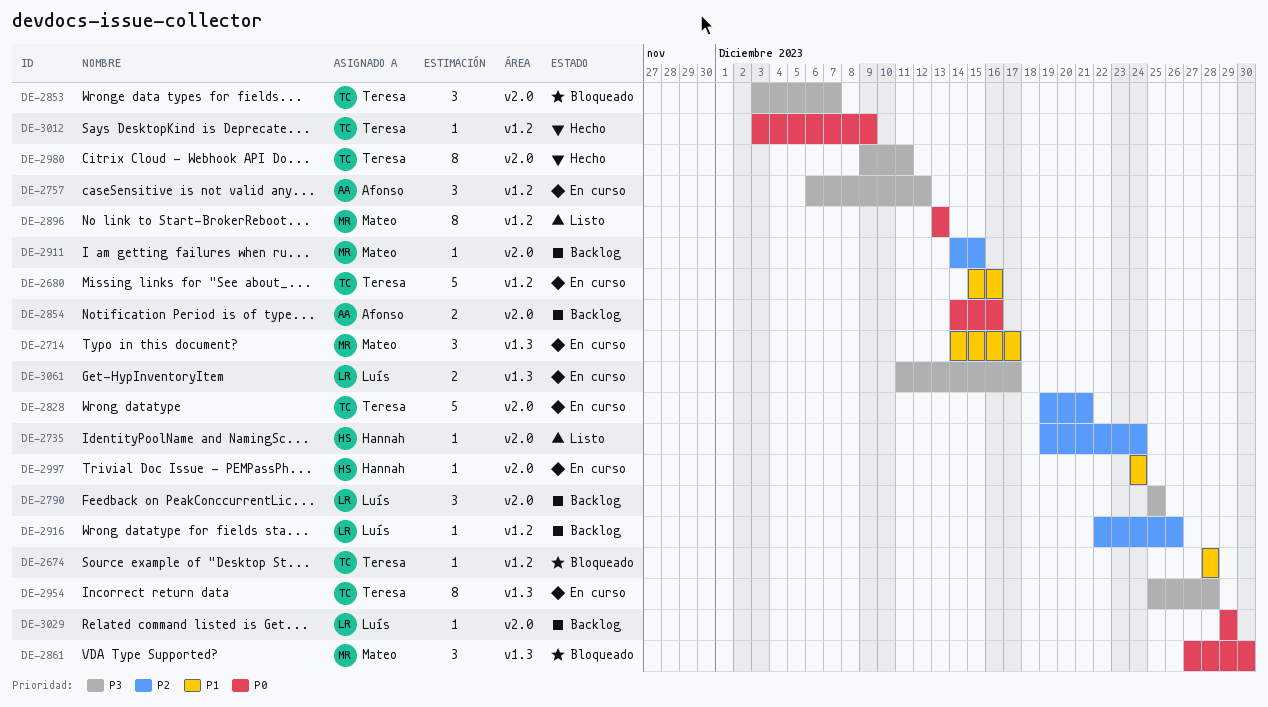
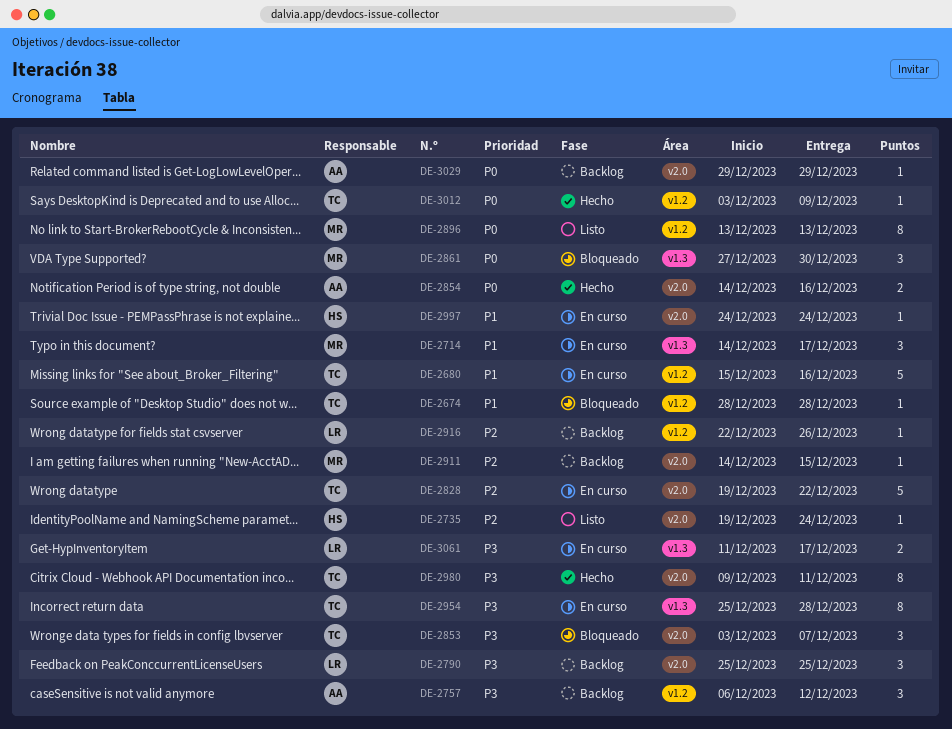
DE-2757, status: En curso -> Backlog
DE-2828, due: Dec 21 -> Dec 22
DE-2854, status: Backlog -> Hecho
DE-3029, owner: Luís -> Afonso

